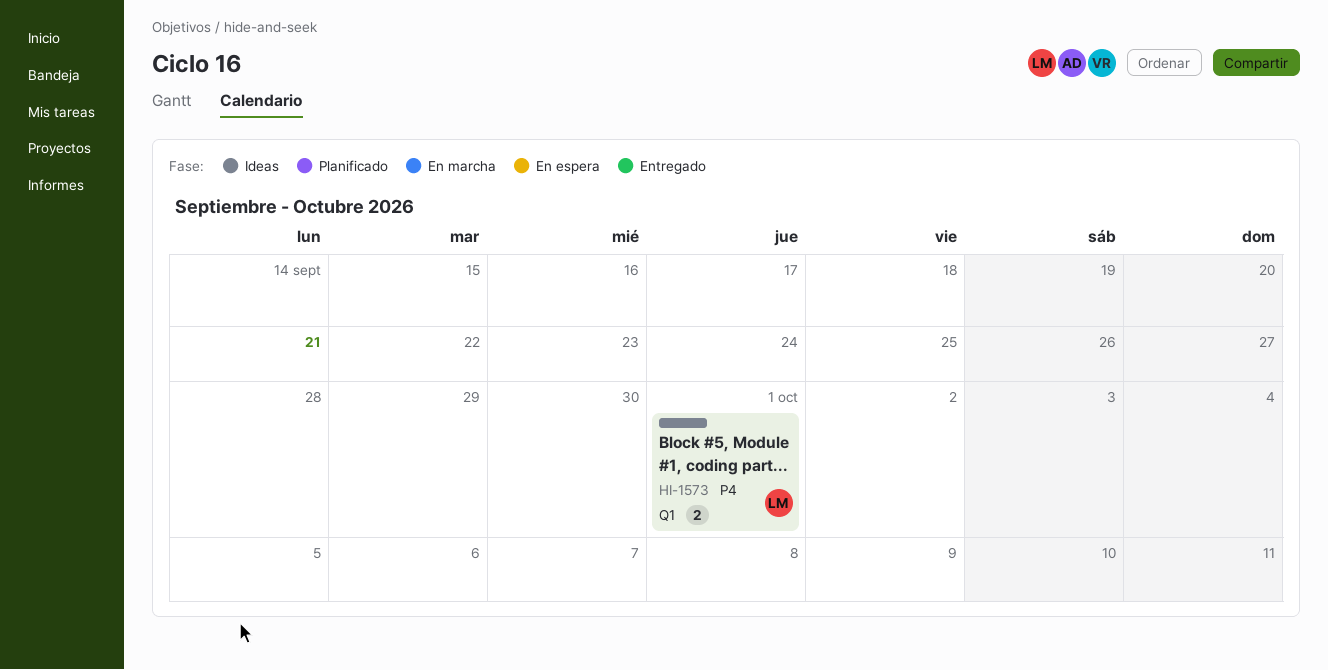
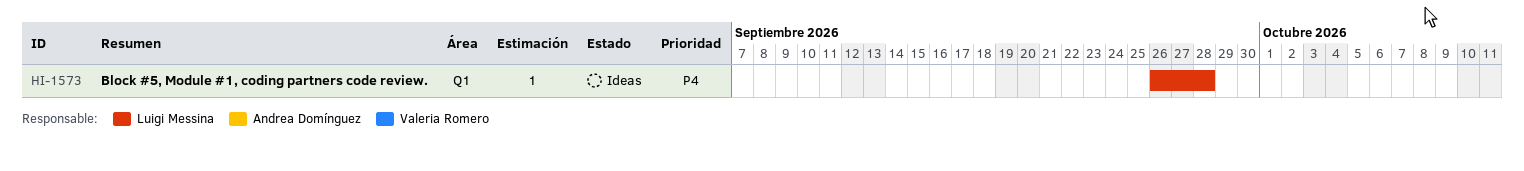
HI-1573, estimate: 2 -> 1
HI-1573, due: Oct 1 -> Sep 28

